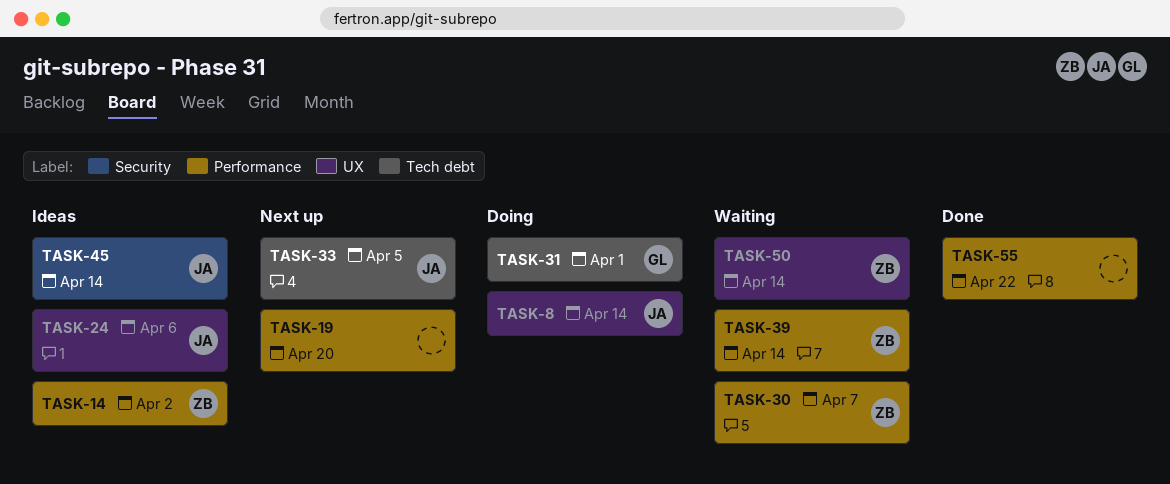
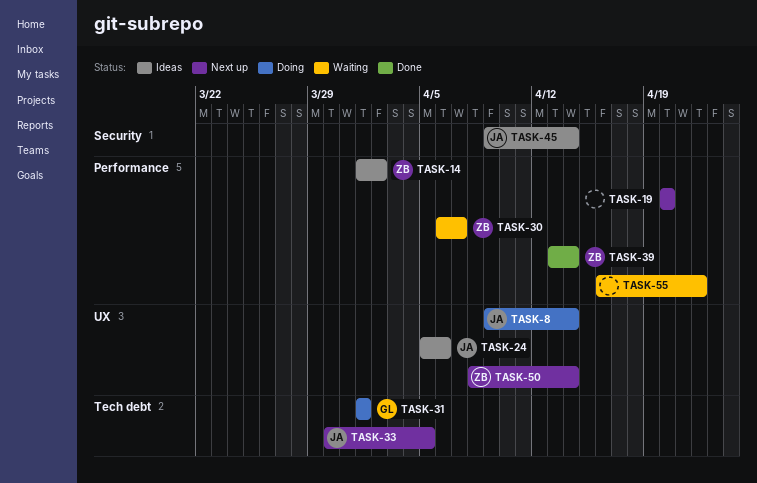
TASK-39, status: Waiting -> Done
TASK-50, status: Waiting -> Next up
TASK-55, status: Done -> Waiting

